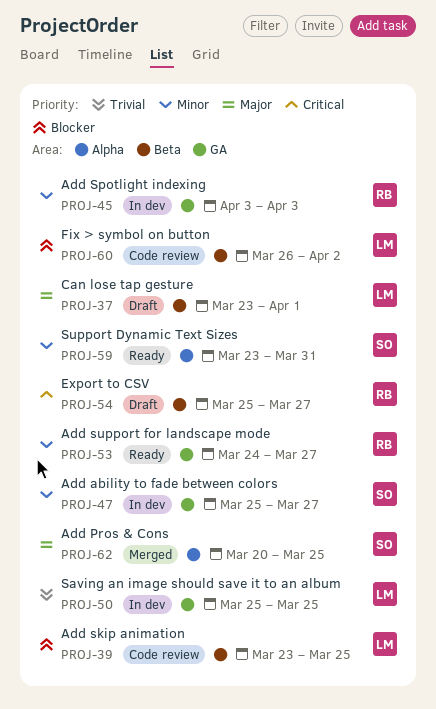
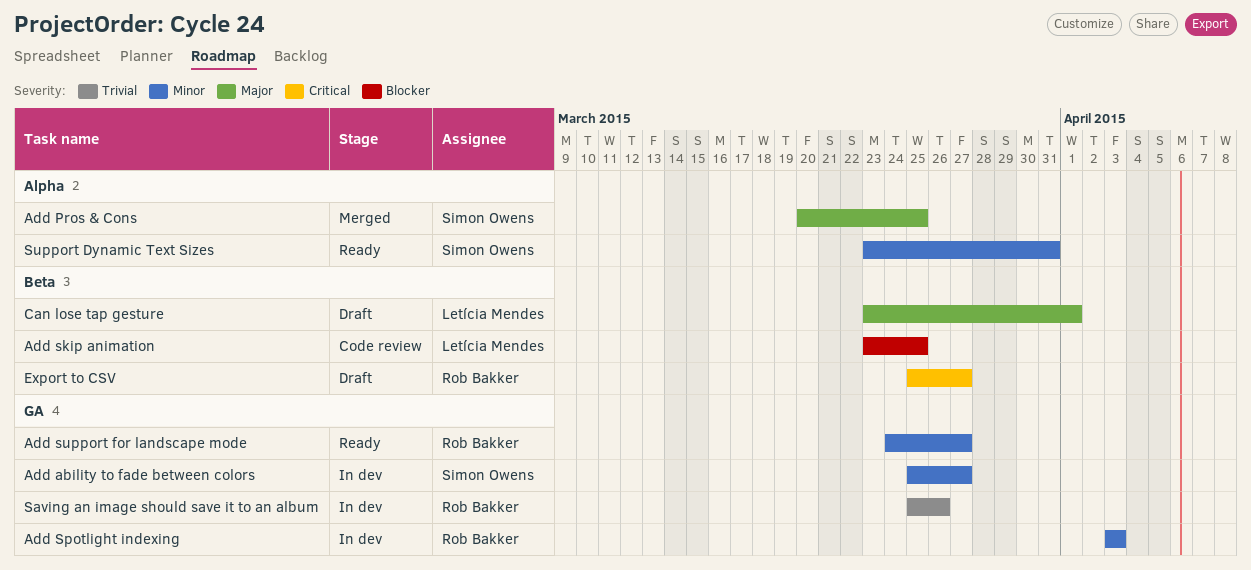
Fix > symbol on button: present -> none
Saving an image should save it to an album, owner: Letícia Mendes -> Rob Bakker
Saving an image should save it to an album, due: Mar 25 -> Mar 26

